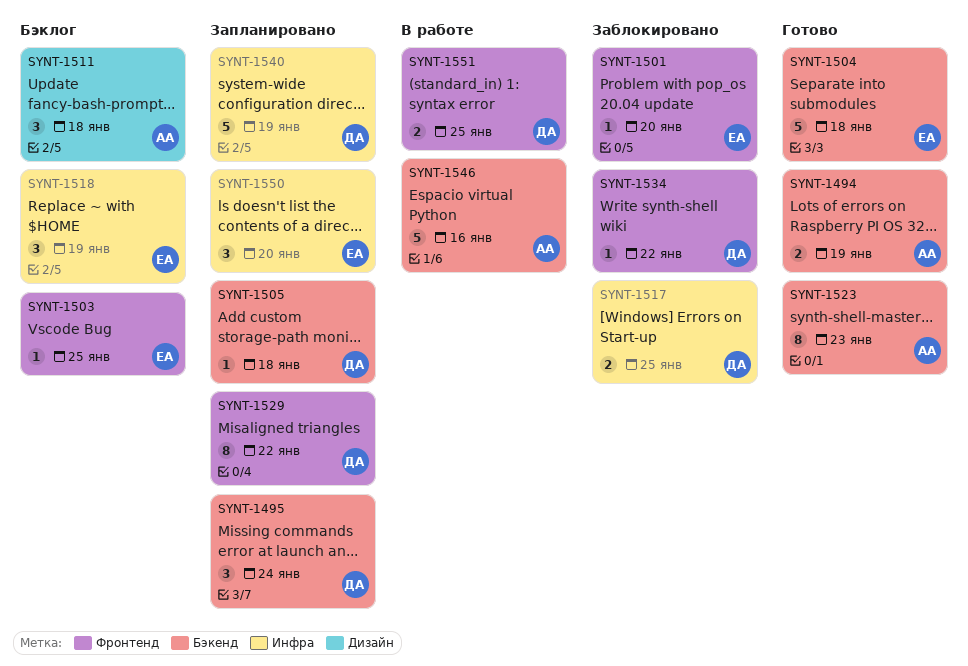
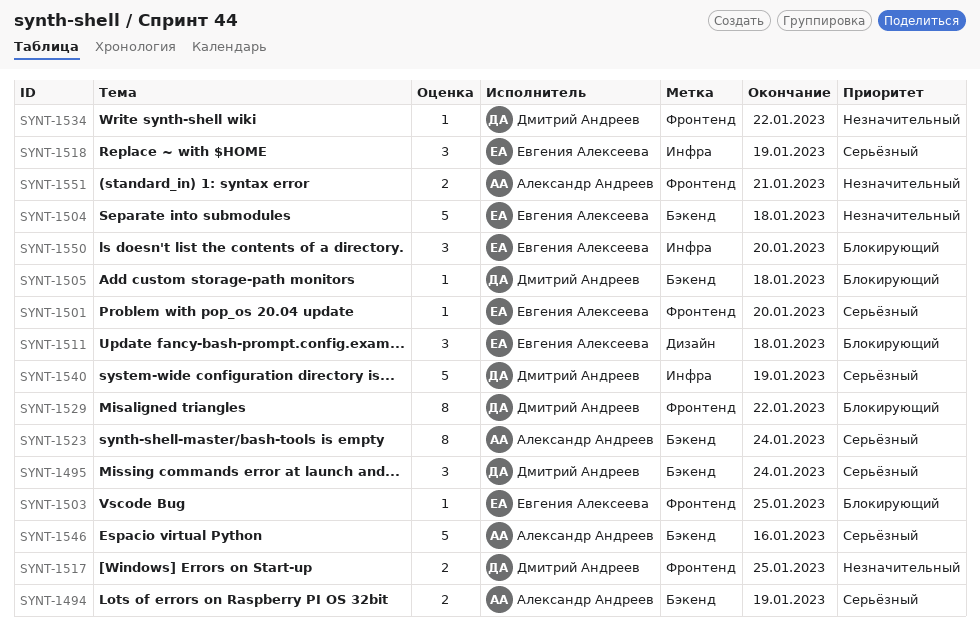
SYNT-1511, owner: Александр Андреев -> Евгения Алексеева
SYNT-1517, label: Инфра -> Фронтенд
SYNT-1523, due: Jan 23 -> Jan 24
SYNT-1551, owner: Дмитрий Андреев -> Александр Андреев
SYNT-1551, due: Jan 25 -> Jan 21

